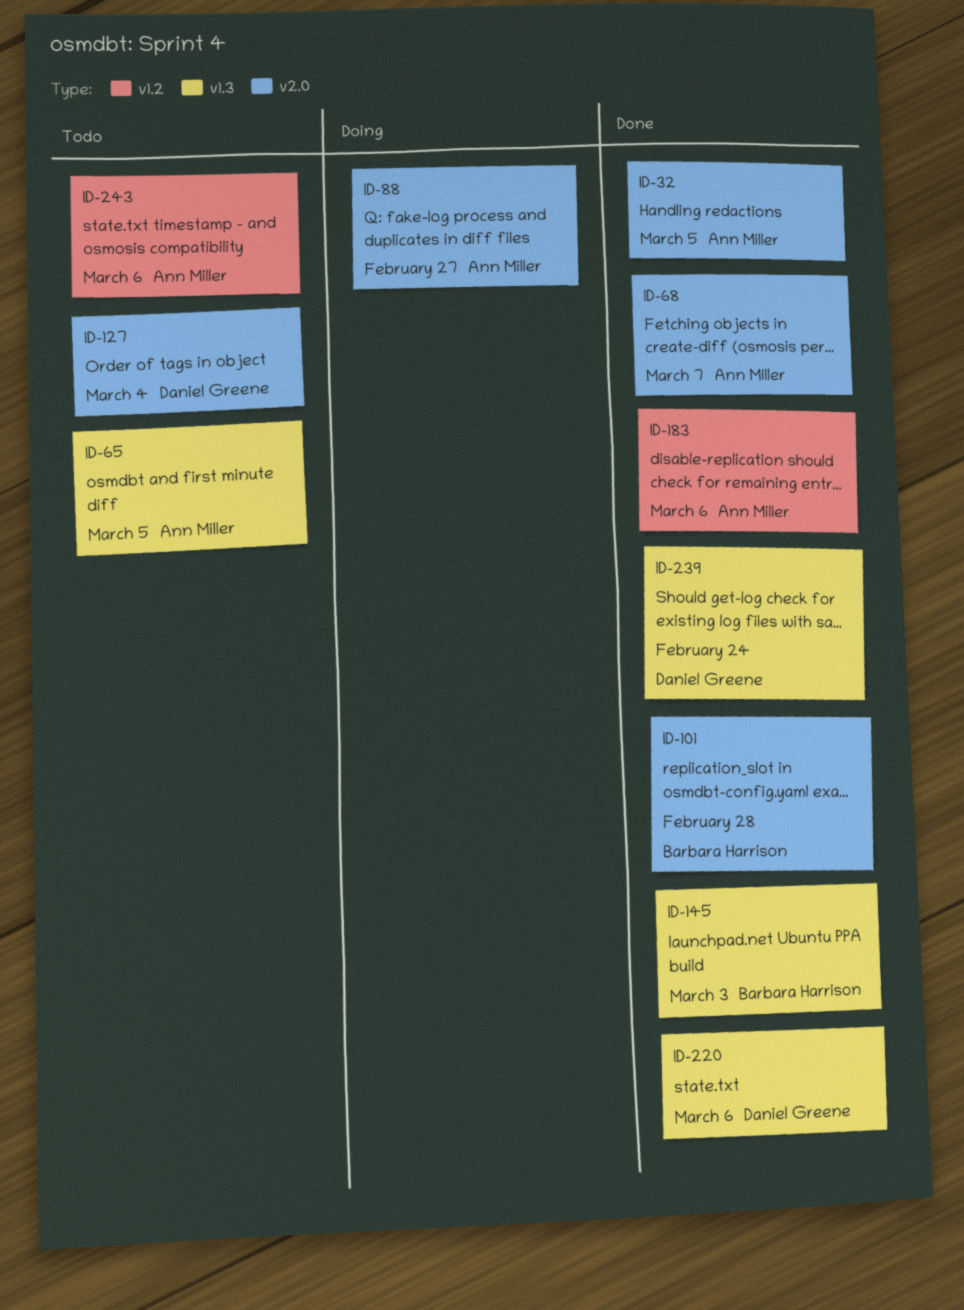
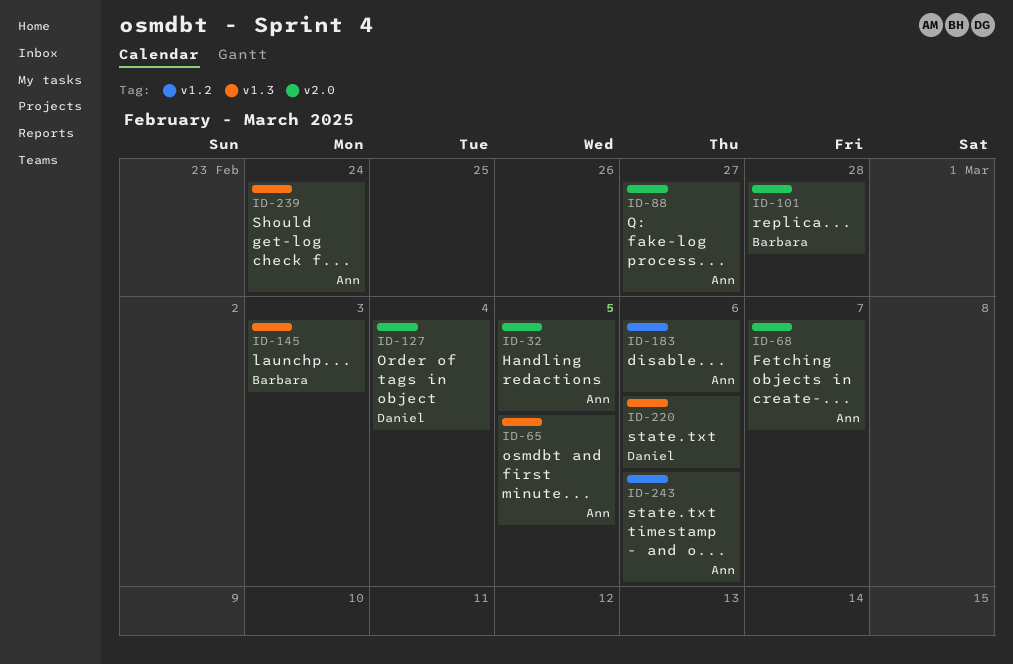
ID-239, owner: Daniel Greene -> Ann Miller

